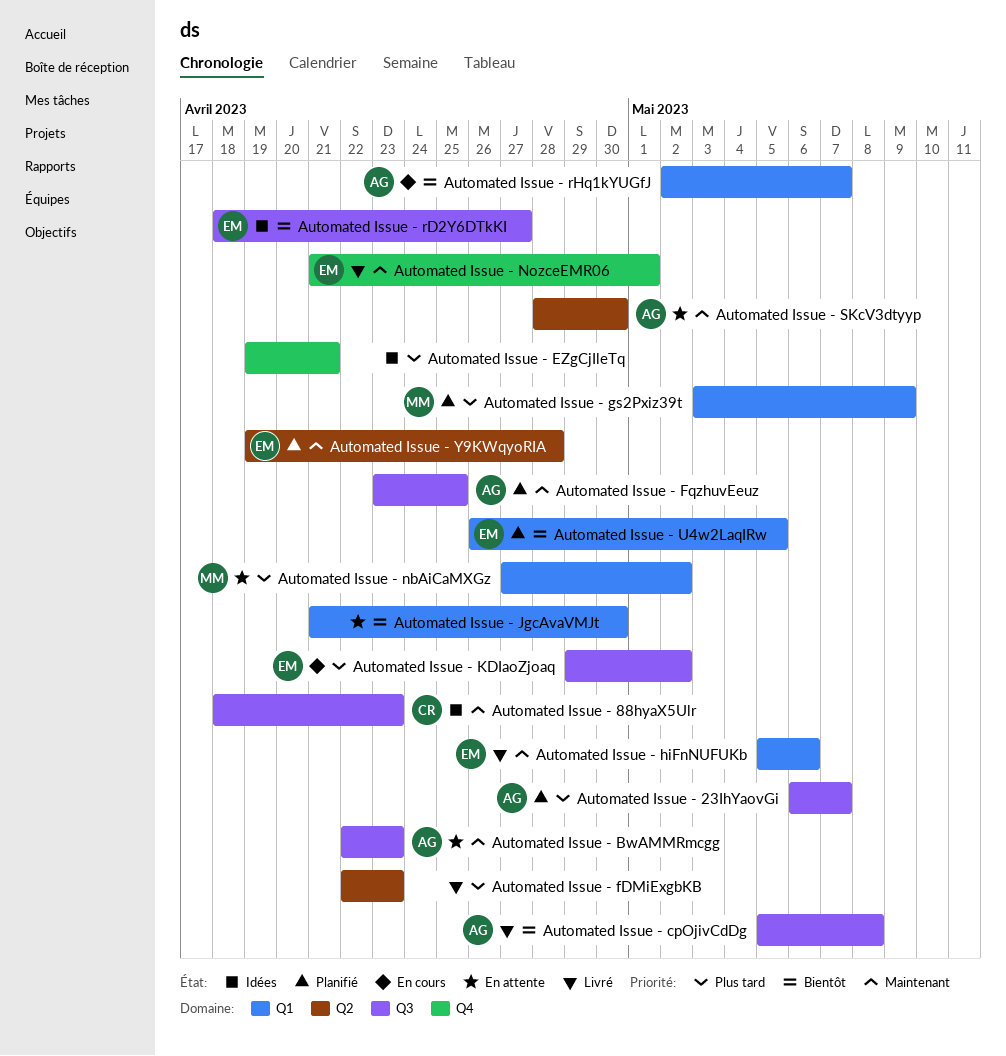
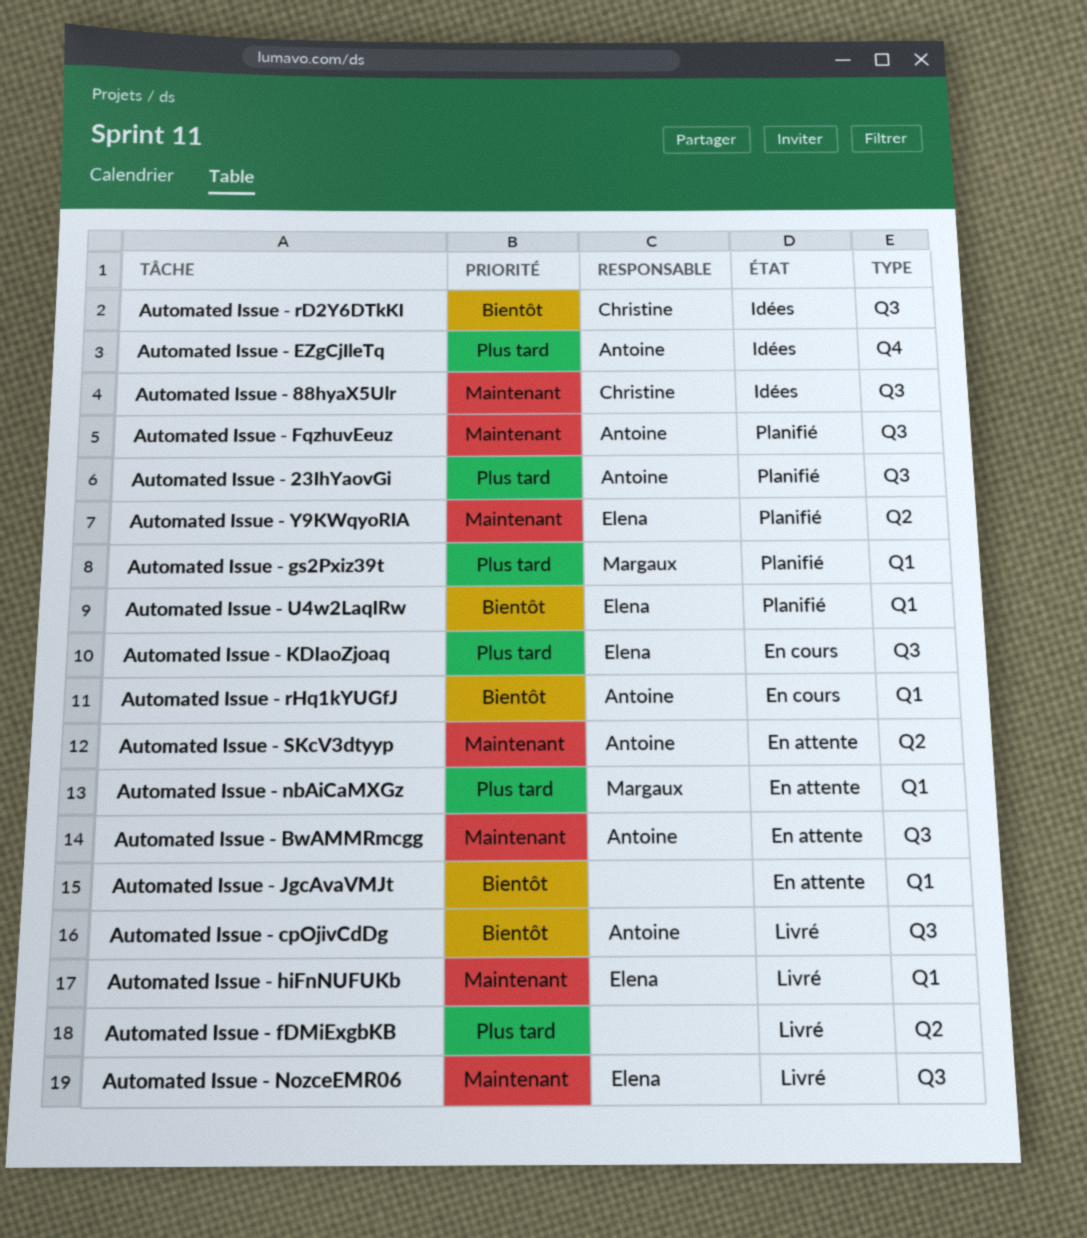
Automated Issue - EZgCjIleTq, owner: none -> Antoine
Automated Issue - NozceEMR06, label: Q4 -> Q3
Automated Issue - rD2Y6DTkKI, owner: Elena -> Christine

